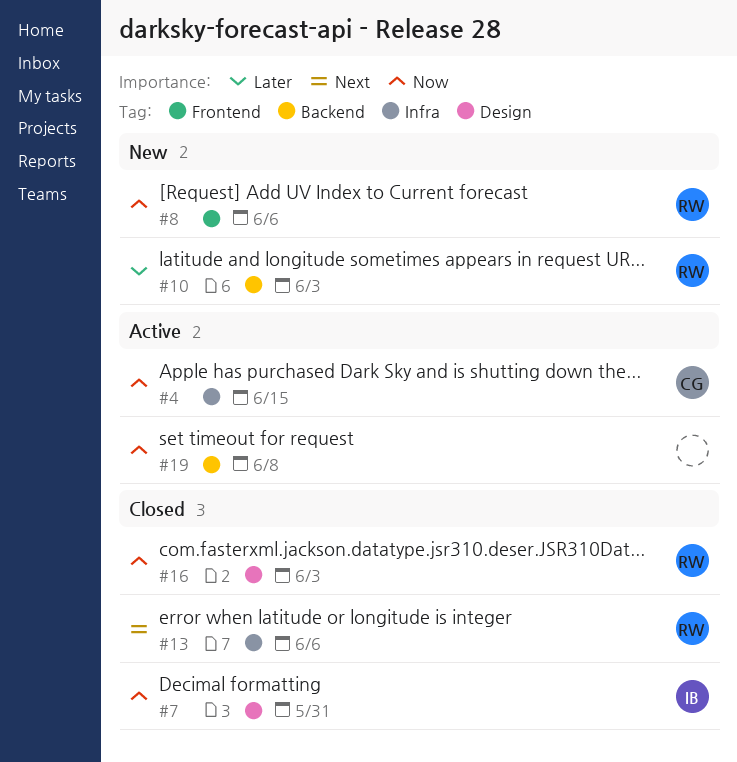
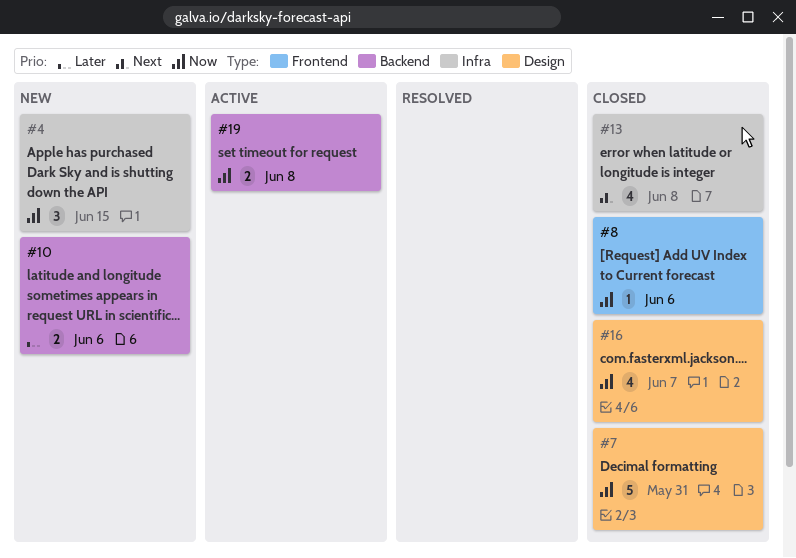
#4, status: Active -> New
#8, status: New -> Closed
#10, due: Jun 3 -> Jun 6
#13, due: Jun 6 -> Jun 8
#16, due: Jun 3 -> Jun 7

